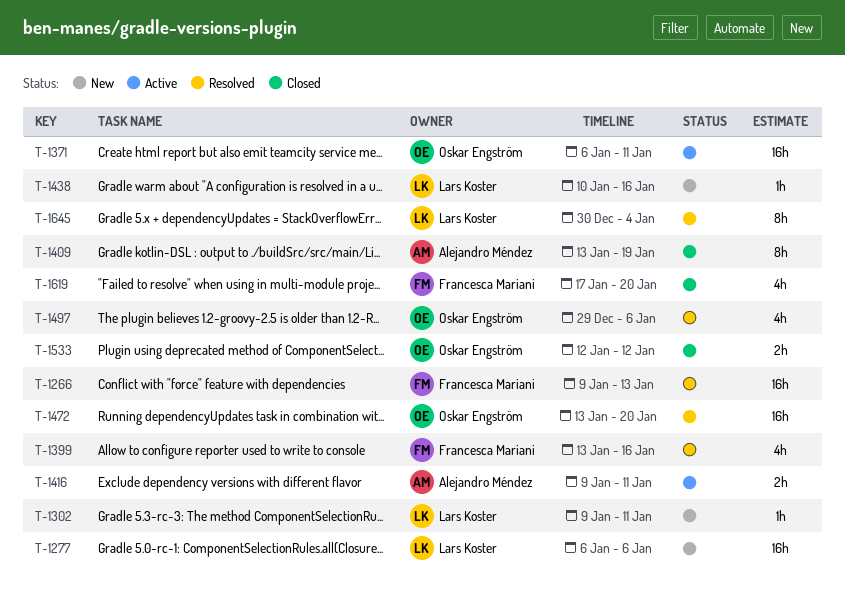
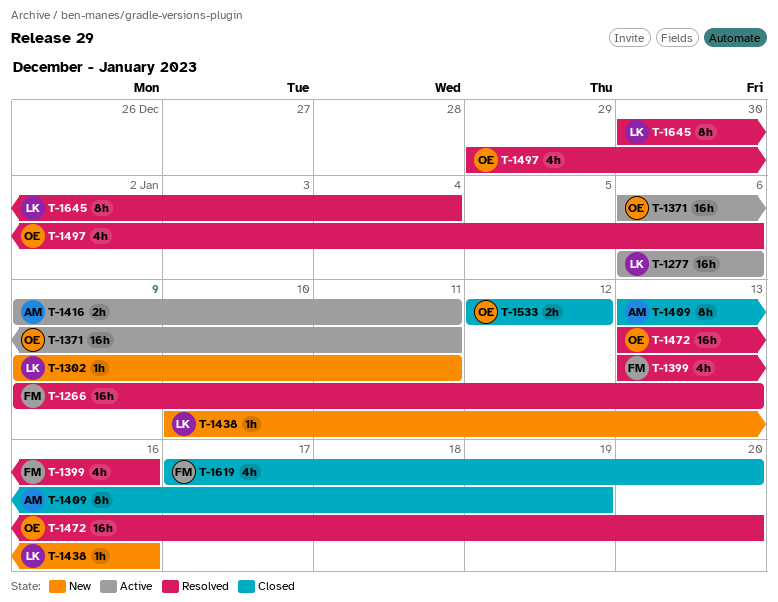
T-1277, status: New -> Active

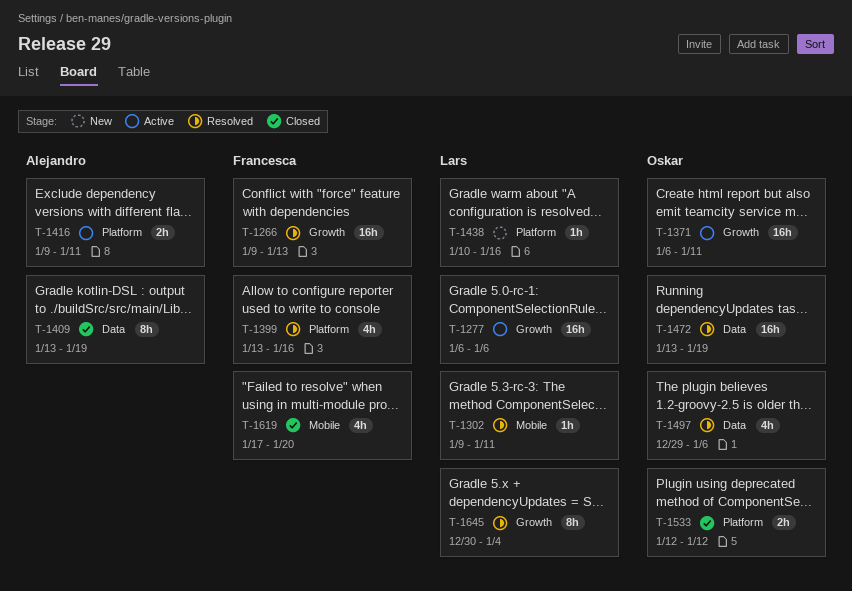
T-1302, status: New -> Resolved
T-1472, due: Jan 20 -> Jan 19

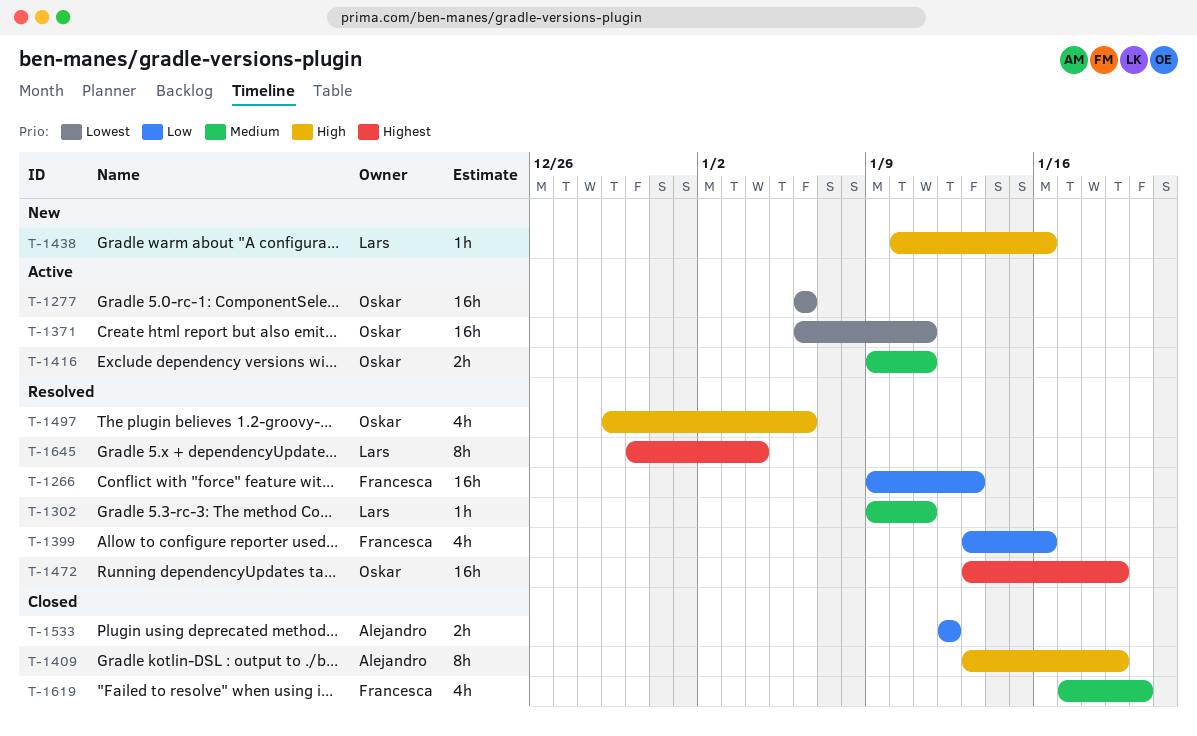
T-1277, owner: Lars -> Oskar
T-1416, owner: Alejandro -> Oskar
T-1533, owner: Oskar -> Alejandro

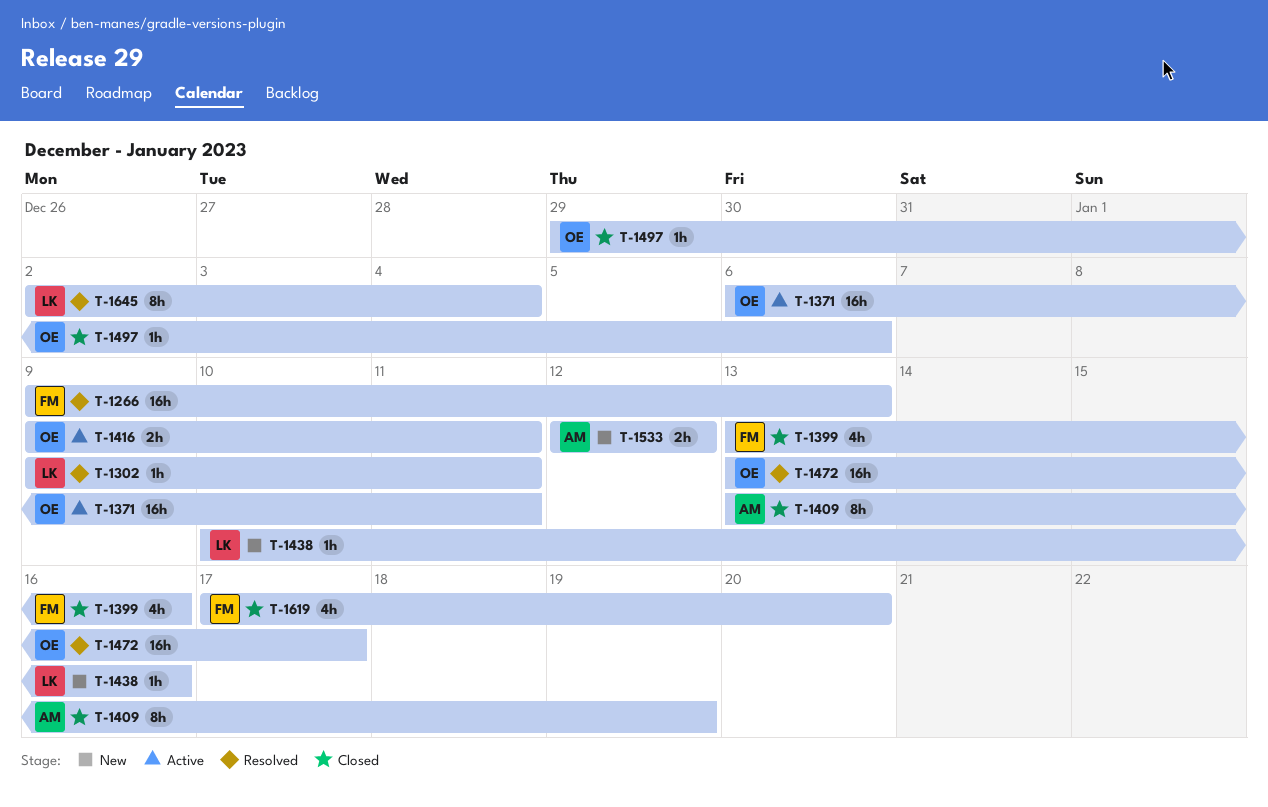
T-1277: present -> none
T-1399, status: Resolved -> Closed
T-1472, due: Jan 19 -> Jan 17
T-1497, status: Resolved -> Closed
T-1497, estimate: 4h -> 1h
T-1533, status: Closed -> New
T-1645, start: Dec 30 -> Jan 2

